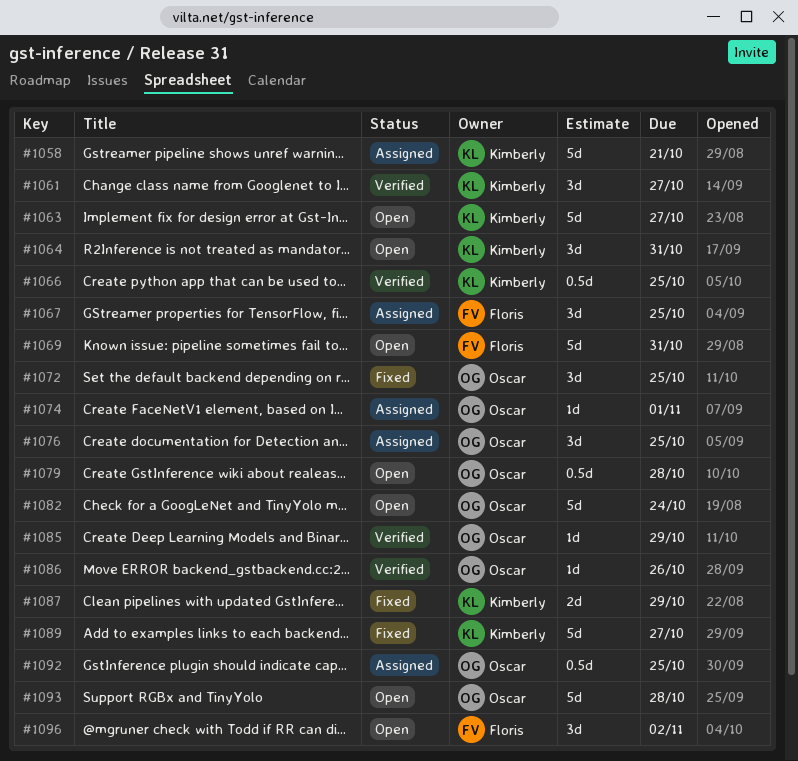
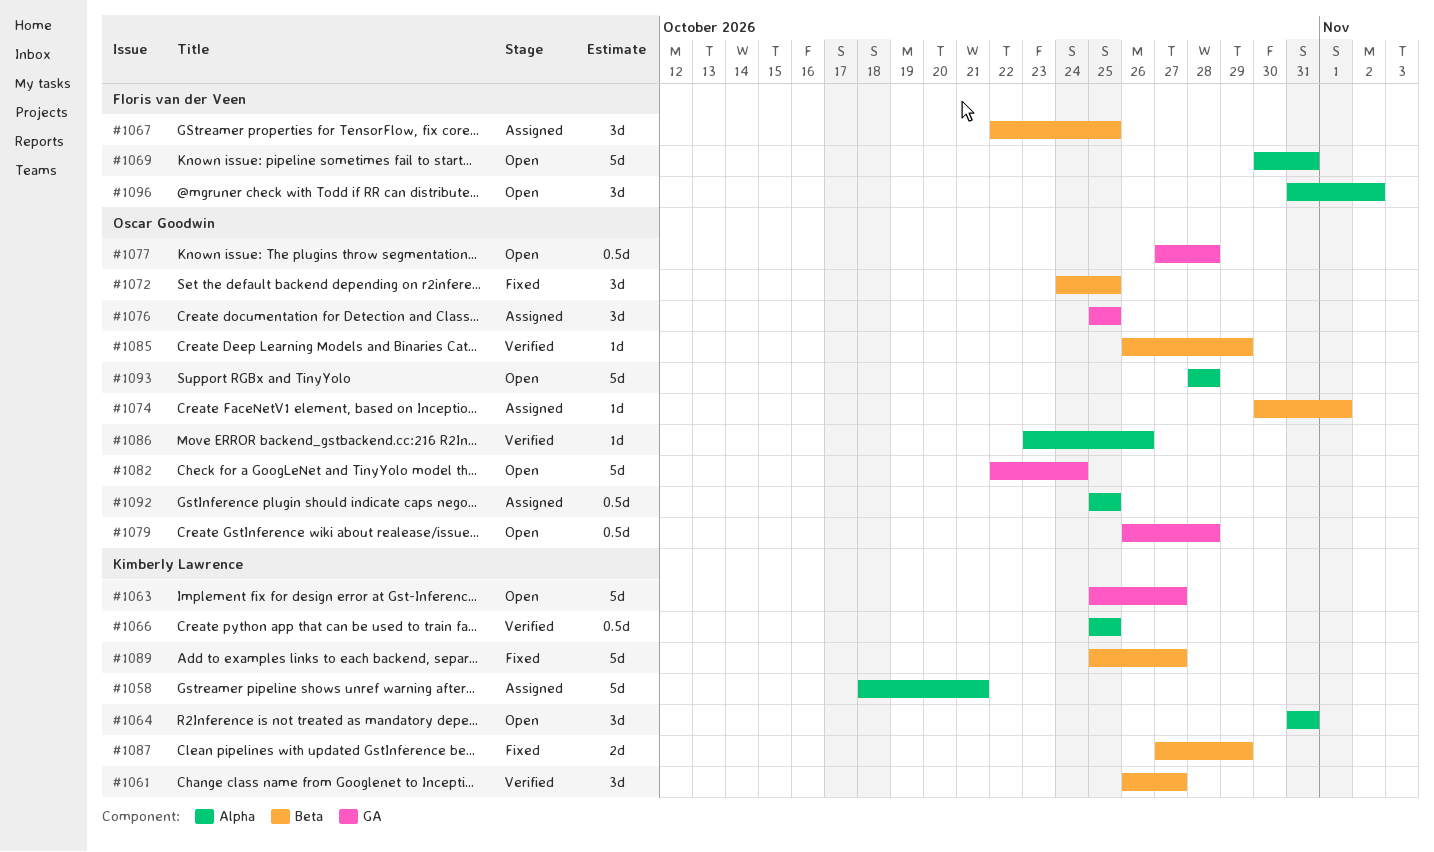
#1077: none -> present

